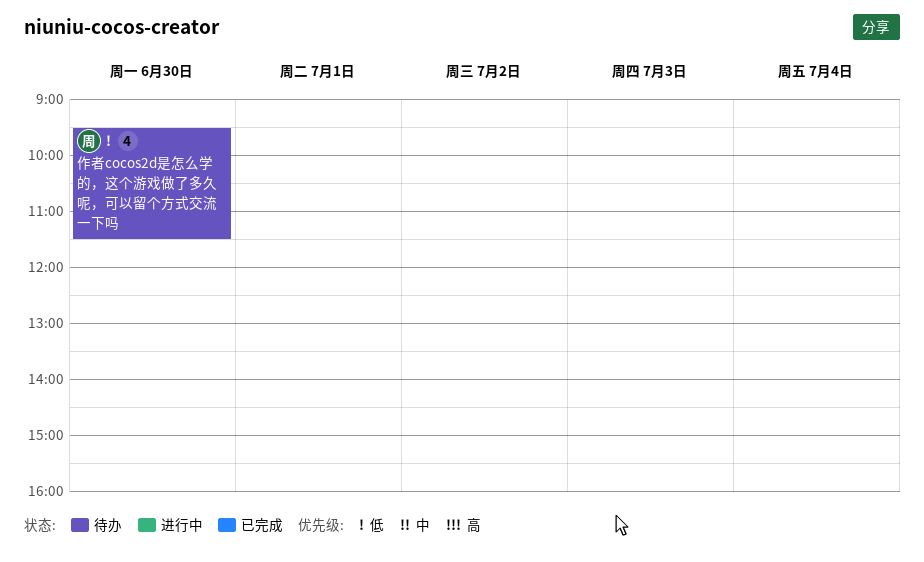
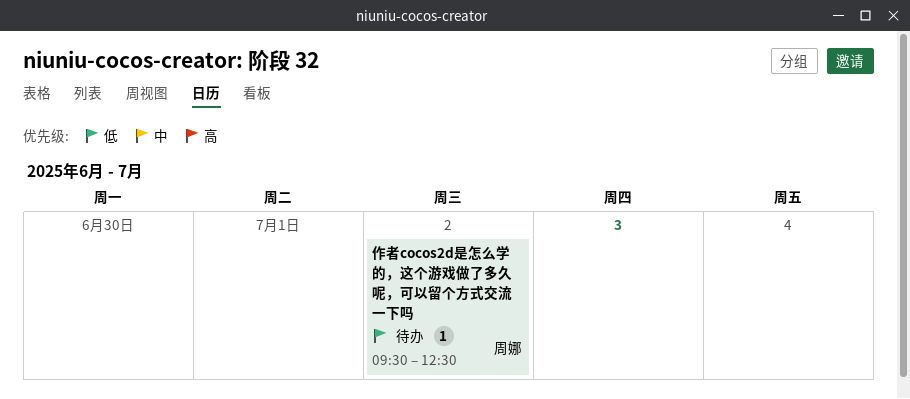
作者cocos2d是怎么学的，这个游戏做了多久呢，可以留个方式交流一下吗, estimate: 4 -> 1
作者cocos2d是怎么学的，这个游戏做了多久呢，可以留个方式交流一下吗, day: Jun 30 -> Jul 2
作者cocos2d是怎么学的，这个游戏做了多久呢，可以留个方式交流一下吗, ends: 11:30 -> 12:30

